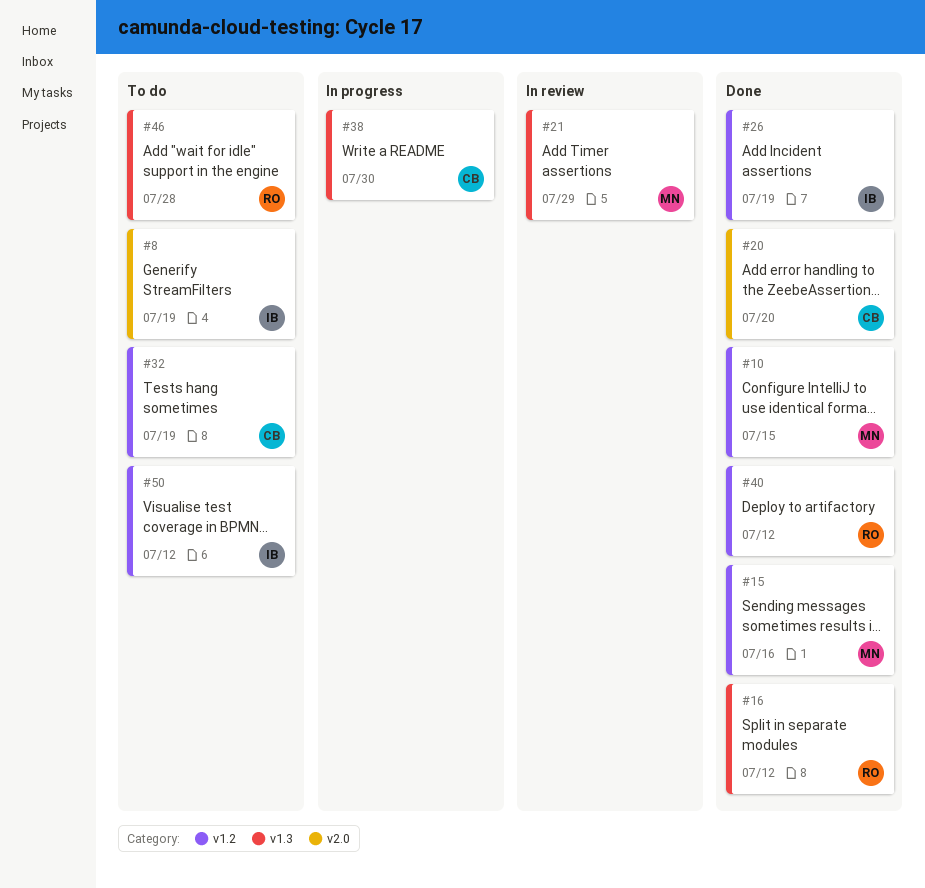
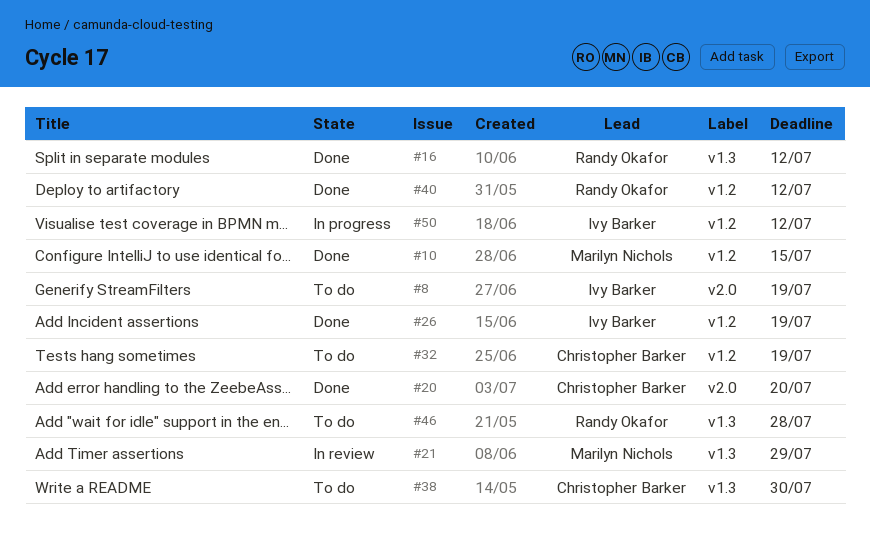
#15: present -> none
#38, status: In progress -> To do
#50, status: To do -> In progress

